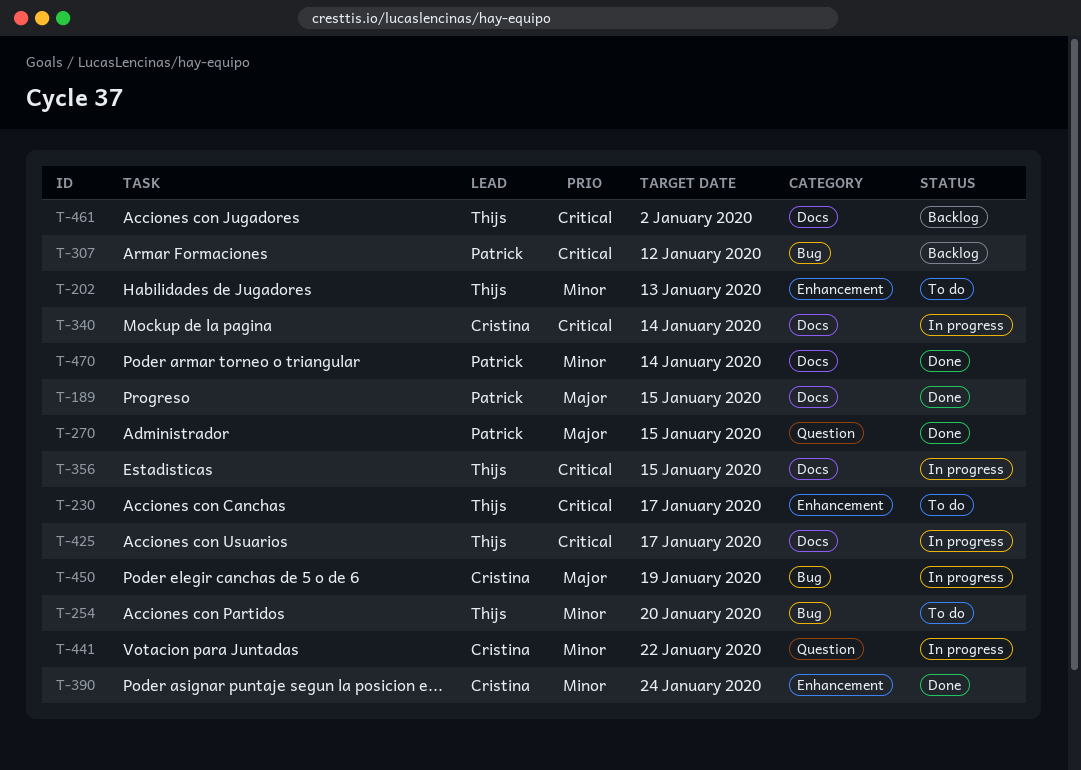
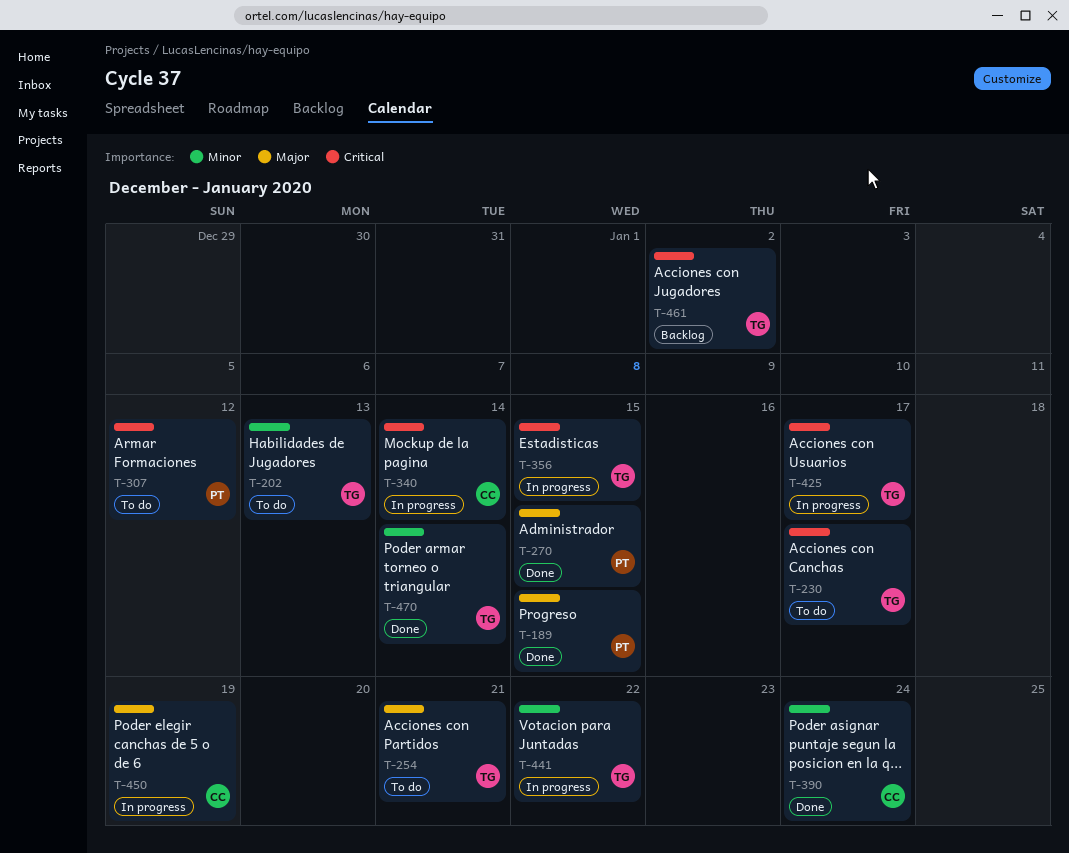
T-254, priority: Minor -> Major
T-254, due: Jan 20 -> Jan 21
T-307, status: Backlog -> To do
T-441, owner: Cristina -> Thijs
T-470, owner: Patrick -> Thijs

